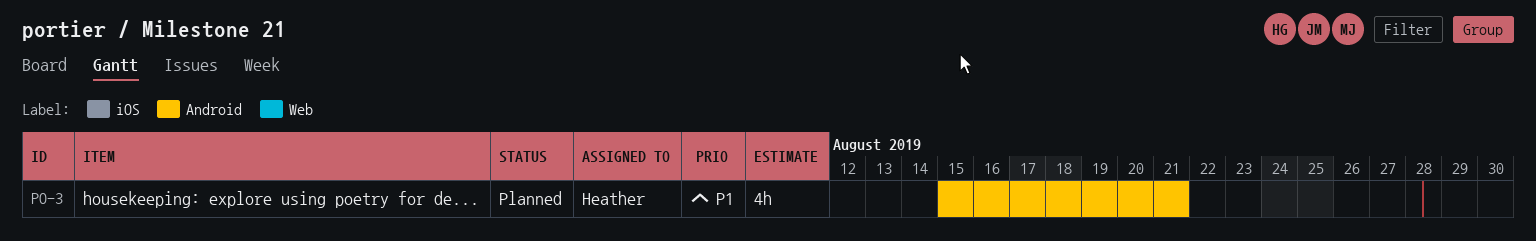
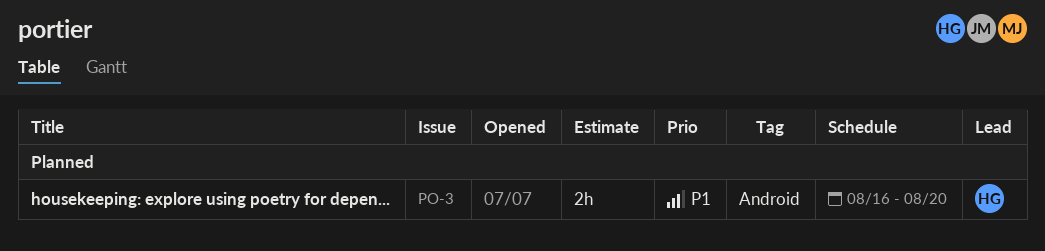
PO-3, estimate: 4h -> 2h
PO-3, start: Aug 15 -> Aug 16
PO-3, due: Aug 21 -> Aug 20

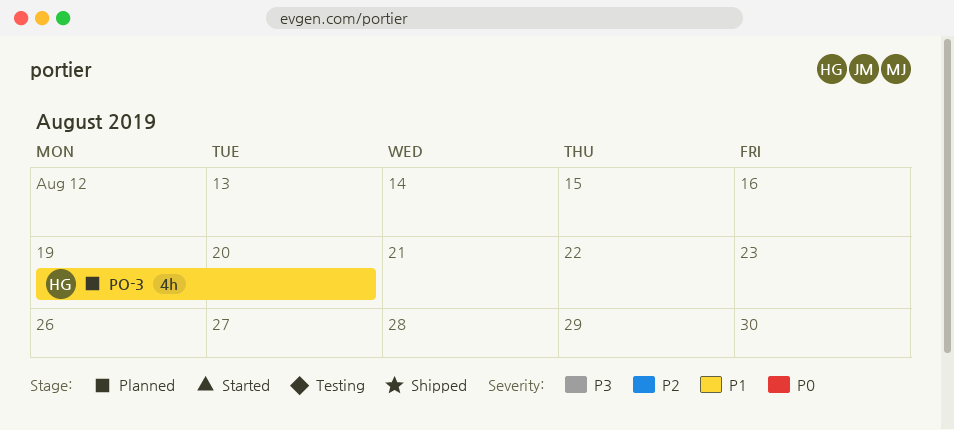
PO-3, estimate: 2h -> 4h
PO-3, start: Aug 16 -> Aug 19

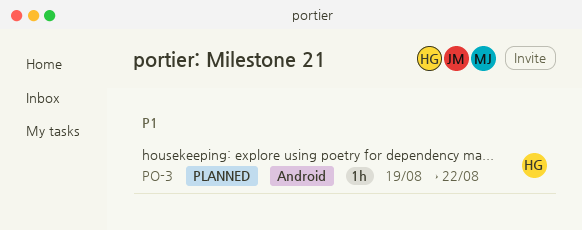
PO-3, estimate: 4h -> 1h
PO-3, due: Aug 20 -> Aug 22

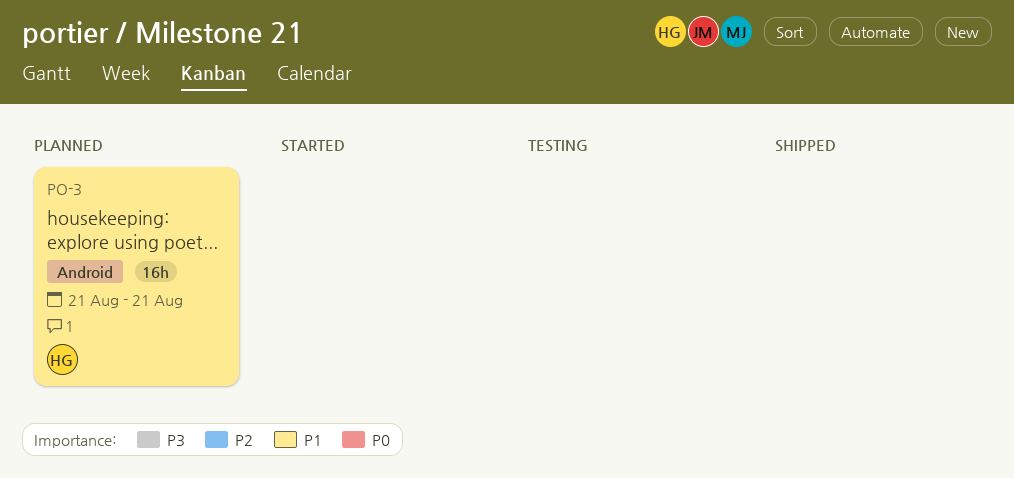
PO-3, estimate: 1h -> 16h
PO-3, start: Aug 19 -> Aug 21
PO-3, due: Aug 22 -> Aug 21

